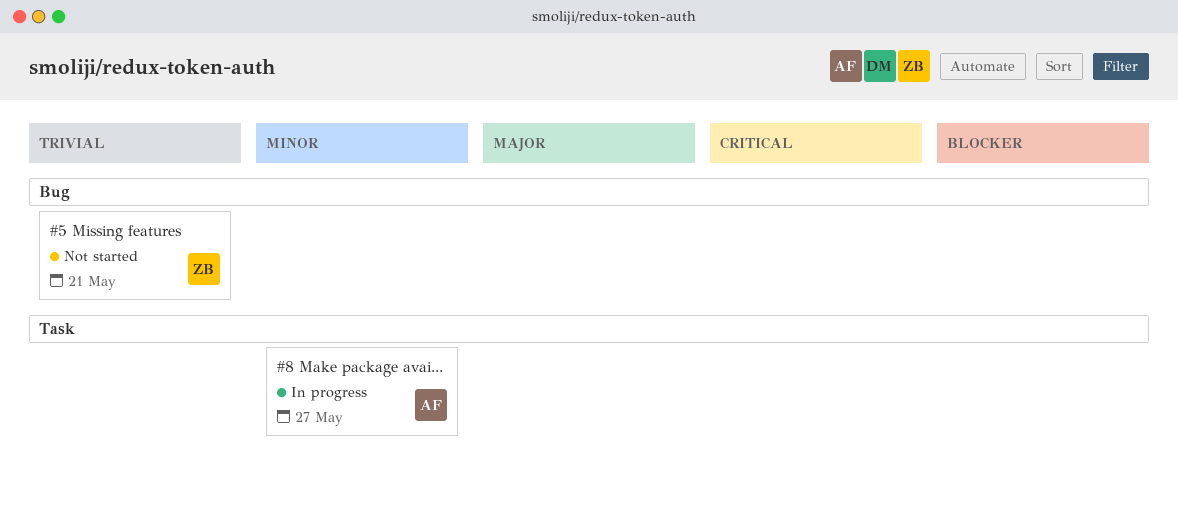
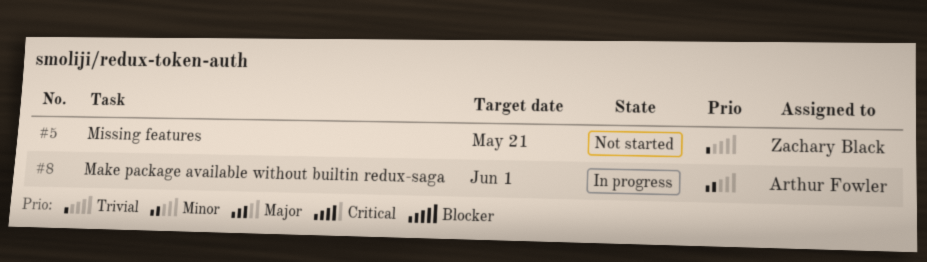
#8, due: May 27 -> Jun 1

